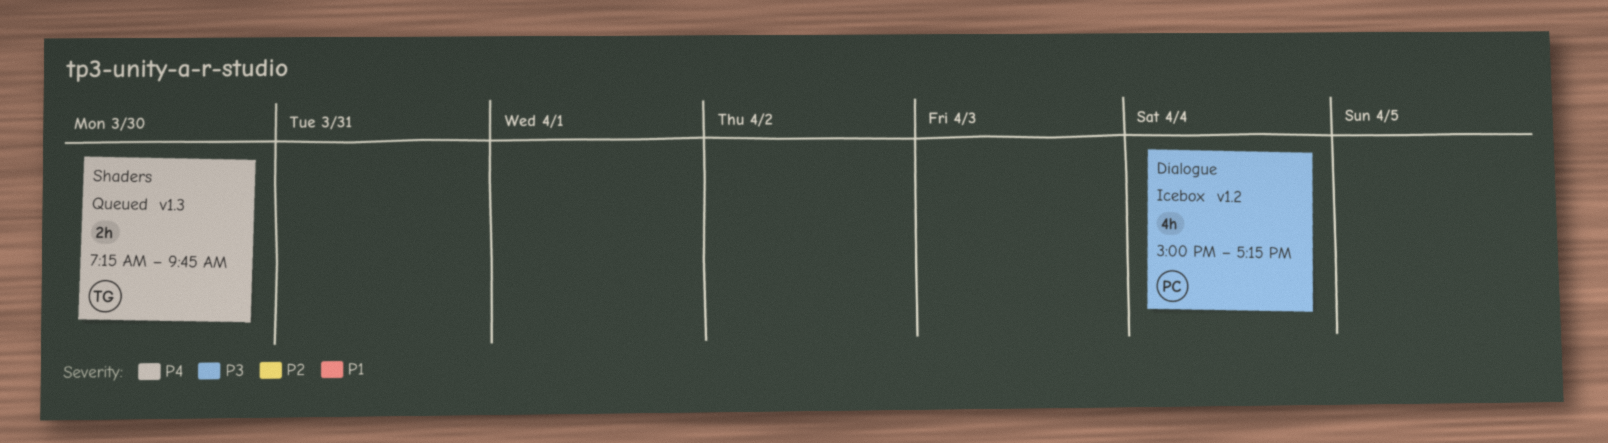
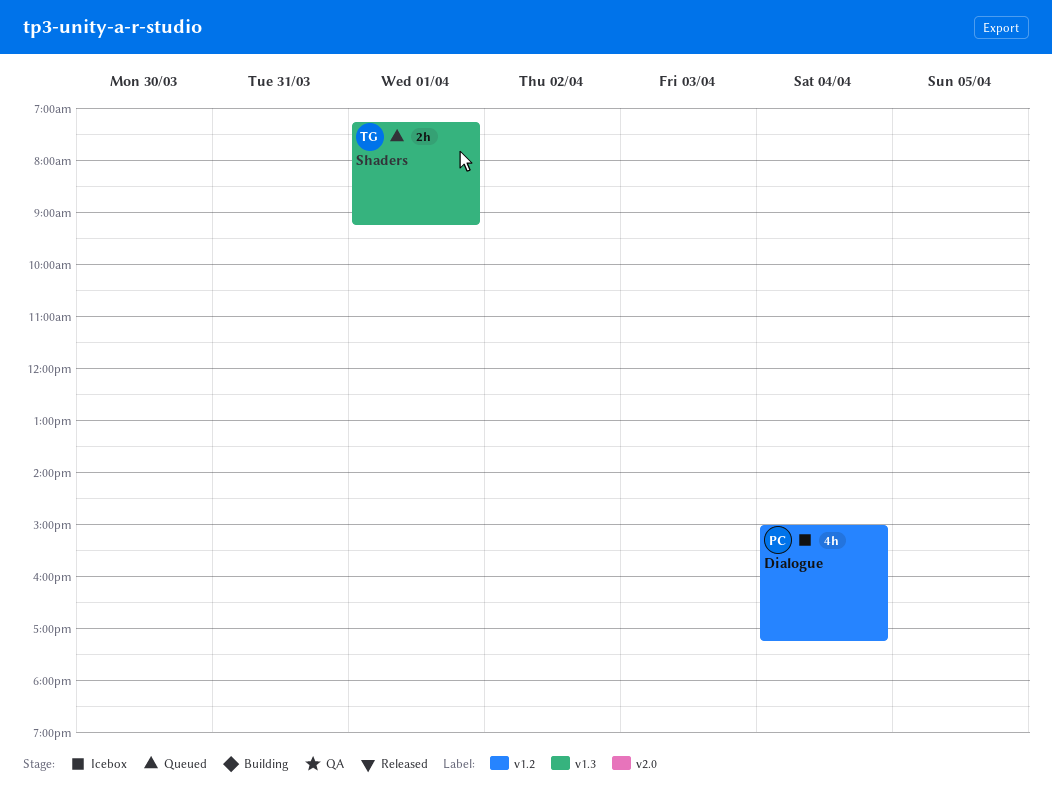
Shaders, day: Mar 30 -> Apr 1
Shaders, ends: 09:45 -> 09:15

